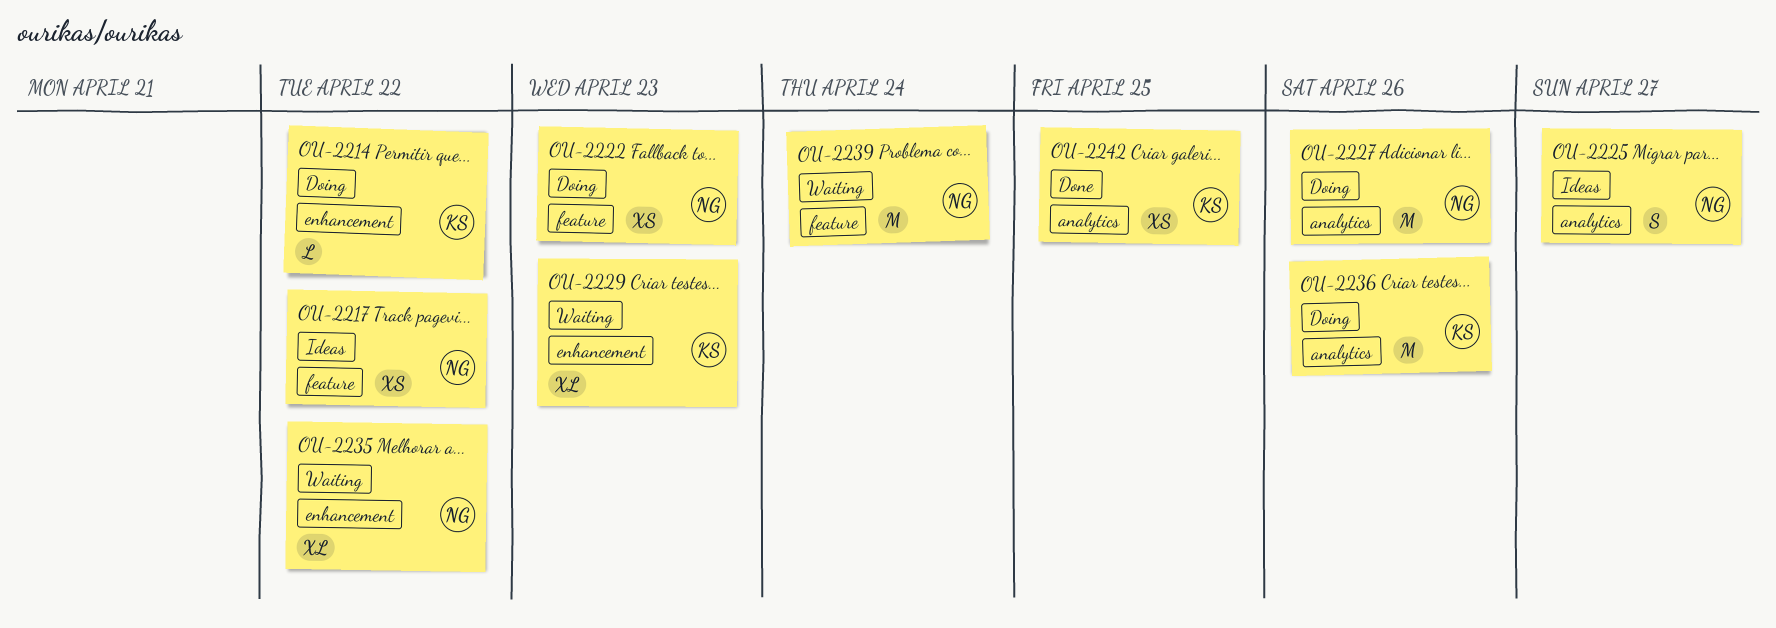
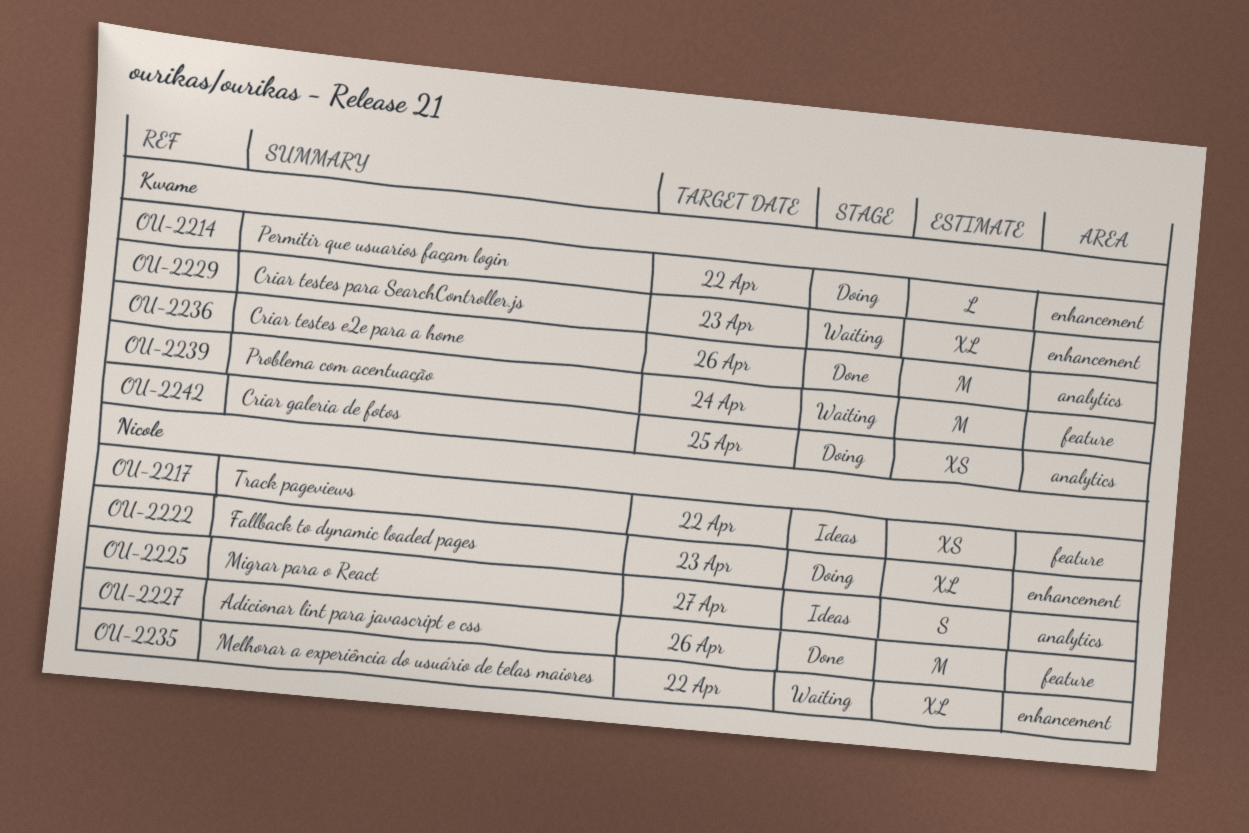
OU-2222, label: feature -> enhancement
OU-2222, estimate: XS -> XL
OU-2227, status: Doing -> Done
OU-2227, label: analytics -> feature
OU-2236, status: Doing -> Done
OU-2239, owner: Nicole -> Kwame
OU-2242, status: Done -> Doing

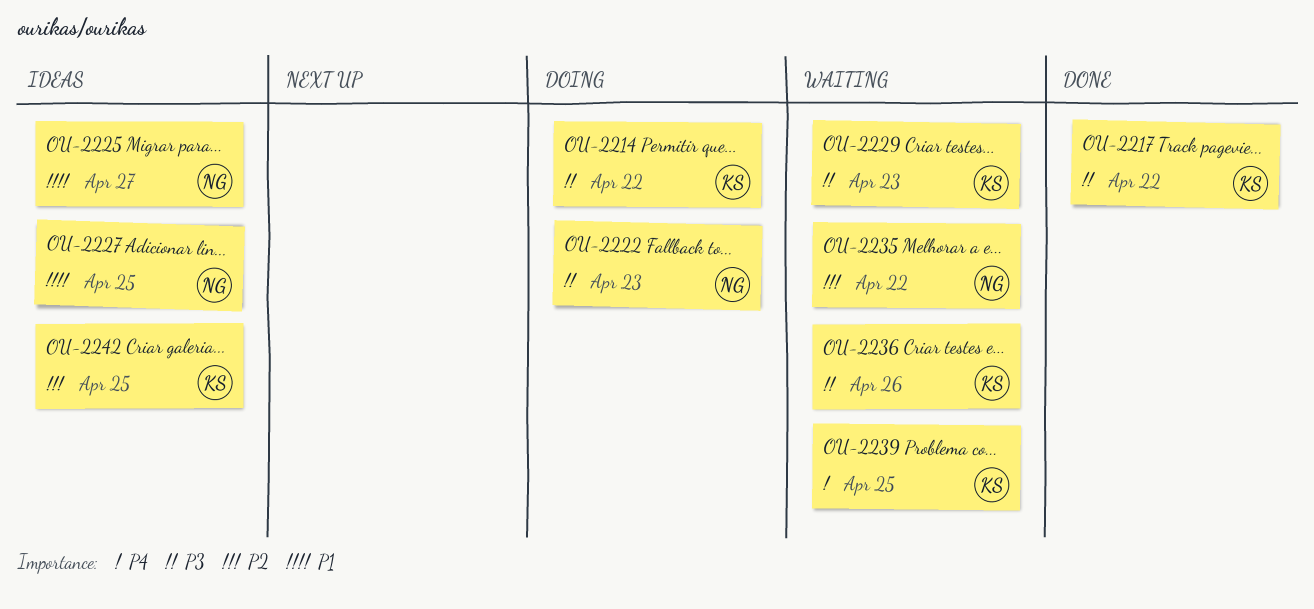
OU-2217, status: Ideas -> Done
OU-2217, owner: Nicole -> Kwame
OU-2227, status: Done -> Ideas
OU-2227, due: Apr 26 -> Apr 25
OU-2236, status: Done -> Waiting
OU-2239, due: Apr 24 -> Apr 25
OU-2242, status: Doing -> Ideas

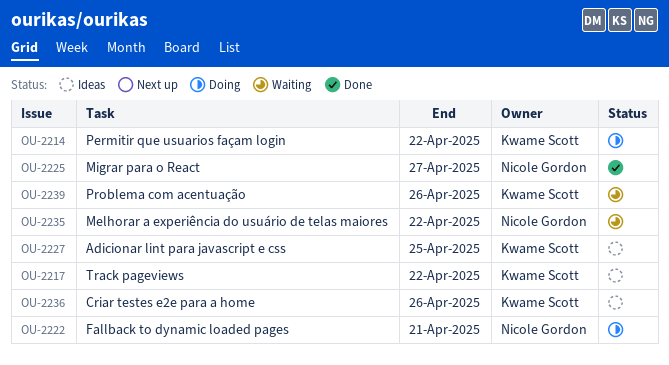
OU-2217, status: Done -> Ideas
OU-2222, due: Apr 23 -> Apr 21
OU-2225, status: Ideas -> Done
OU-2227, owner: Nicole Gordon -> Kwame Scott
OU-2229: present -> none
OU-2236, status: Waiting -> Ideas
OU-2239, due: Apr 25 -> Apr 26
OU-2242: present -> none

